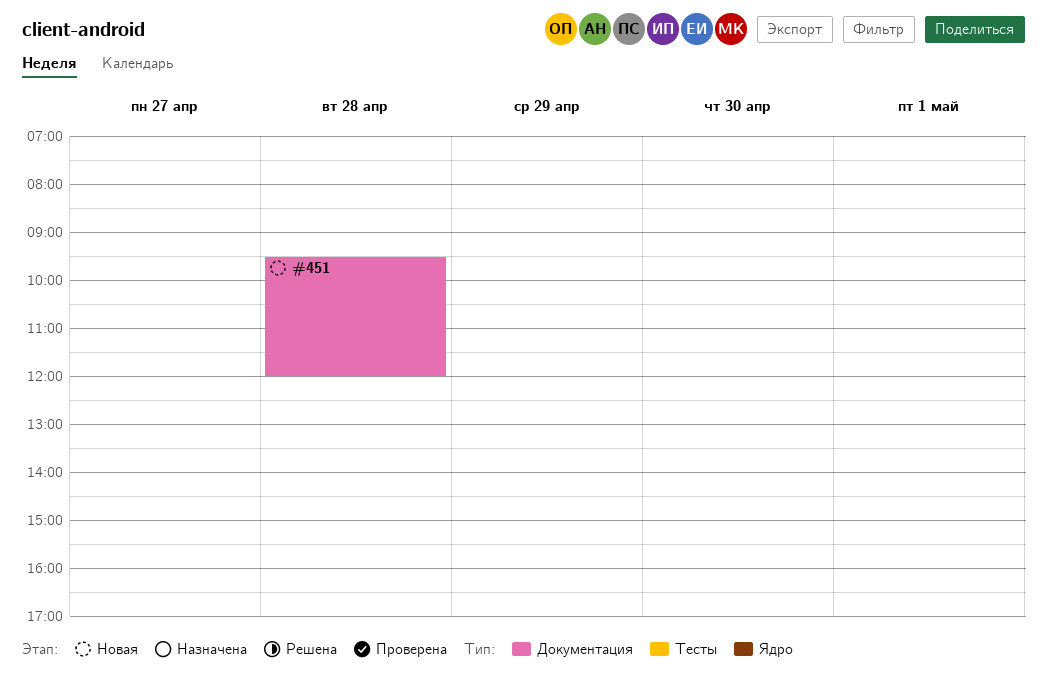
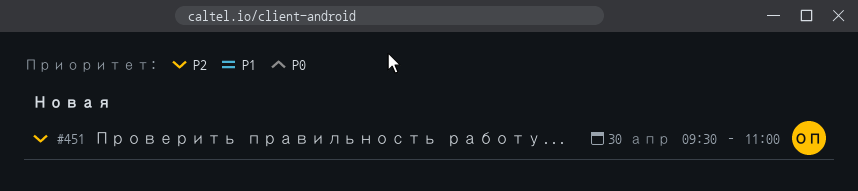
#451, day: Apr 28 -> Apr 30
#451, ends: 12:00 -> 11:00

